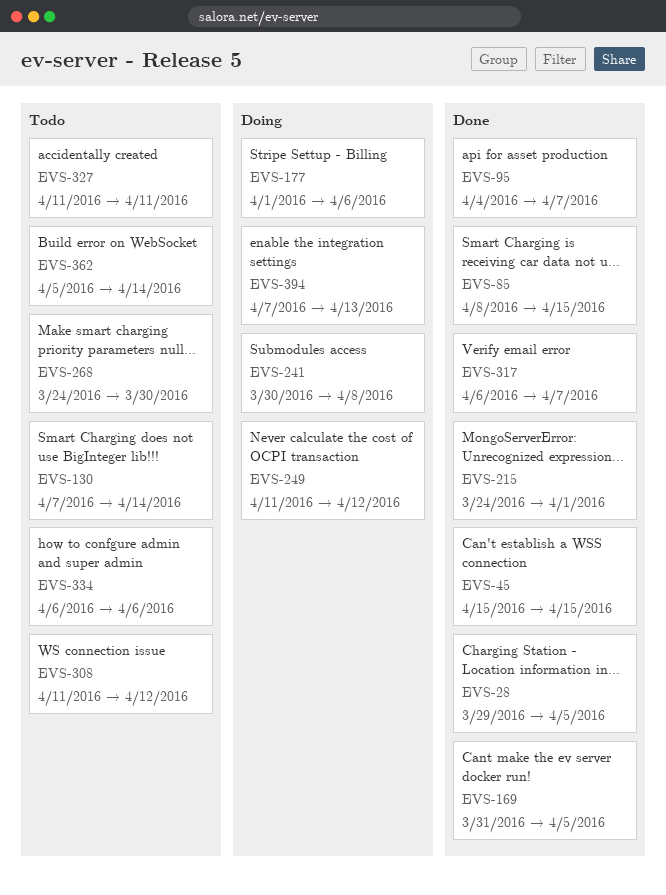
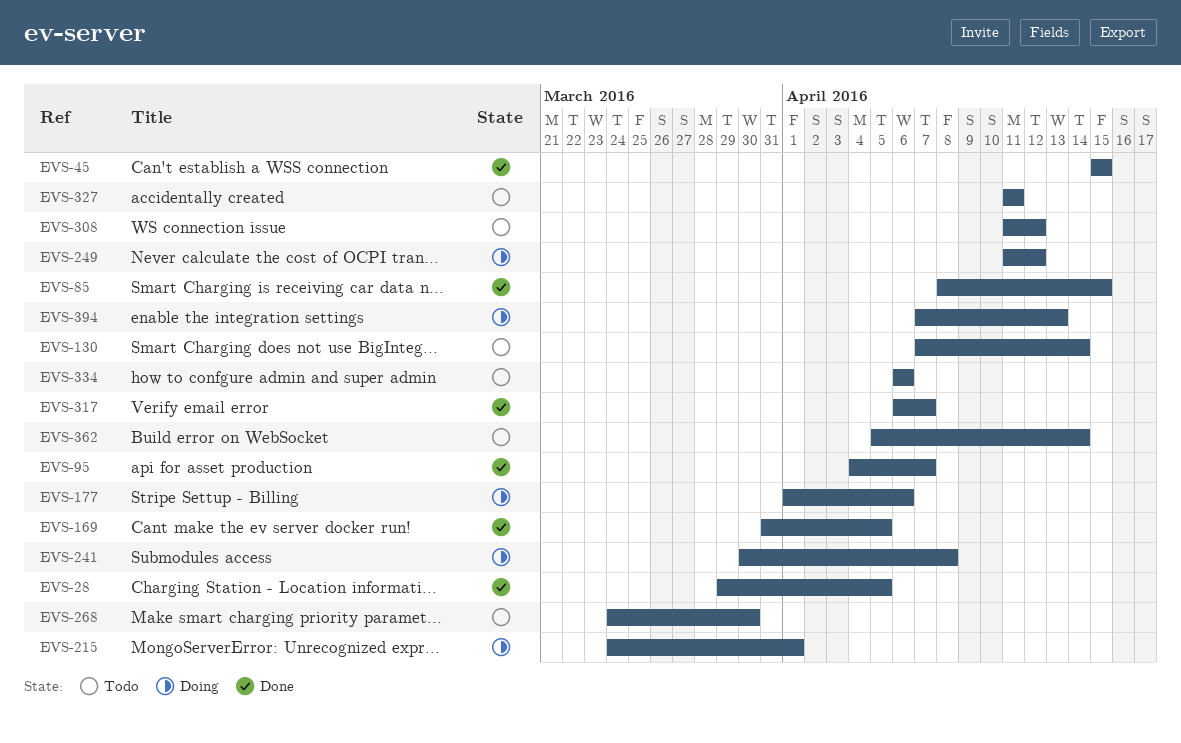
EVS-215, status: Done -> Doing

